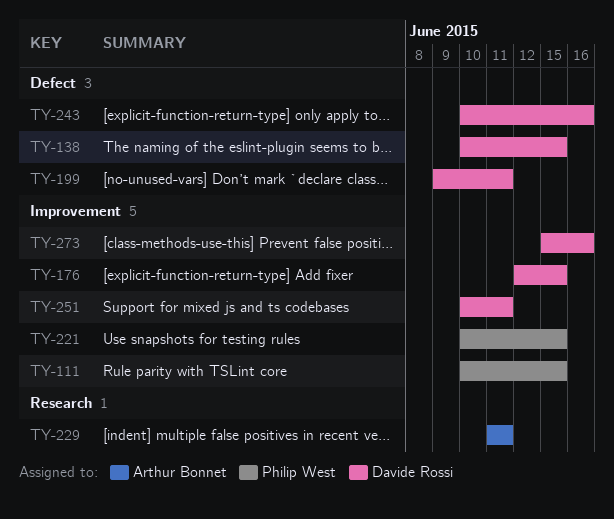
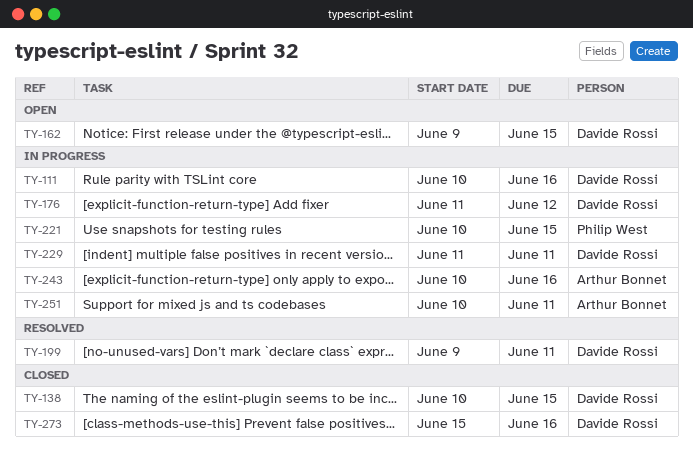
TY-111, owner: Philip West -> Davide Rossi
TY-111, due: Jun 15 -> Jun 16
TY-162: none -> present
TY-176, start: Jun 12 -> Jun 11
TY-176, due: Jun 15 -> Jun 12
TY-229, owner: Arthur Bonnet -> Davide Rossi
TY-243, owner: Davide Rossi -> Arthur Bonnet
TY-251, owner: Davide Rossi -> Arthur Bonnet

